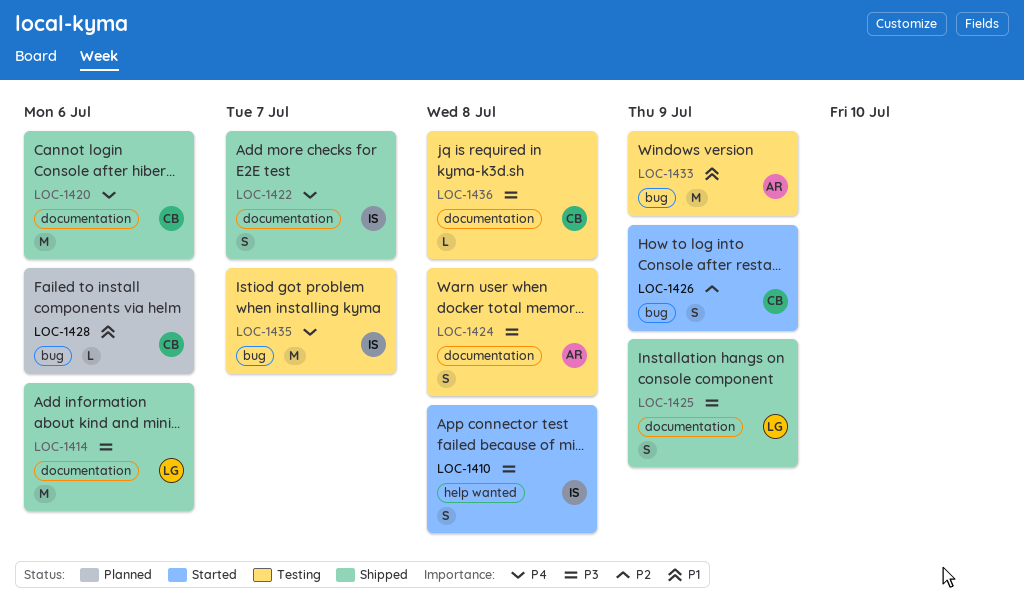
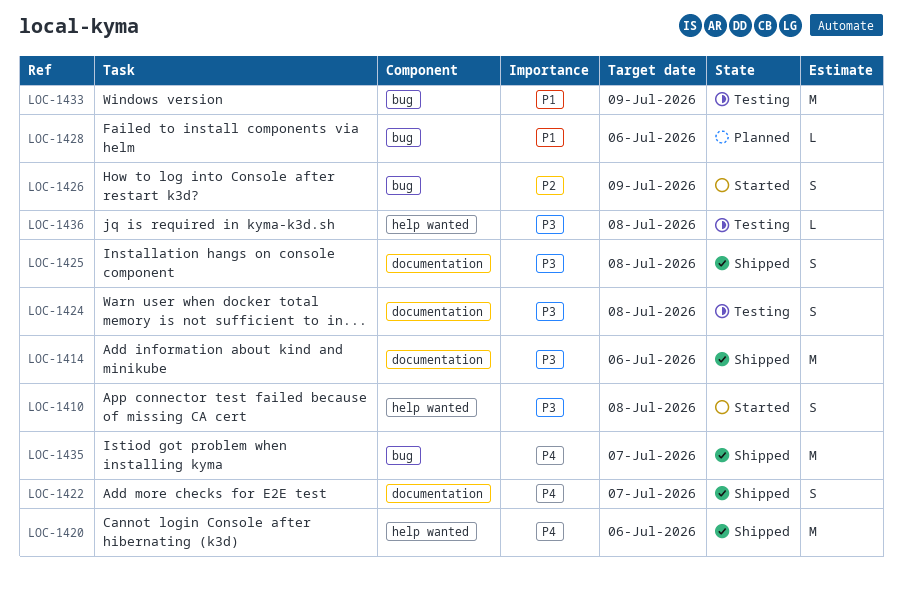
LOC-1420, label: documentation -> help wanted
LOC-1425, due: Jul 9 -> Jul 8
LOC-1435, status: Testing -> Shipped
LOC-1436, label: documentation -> help wanted

